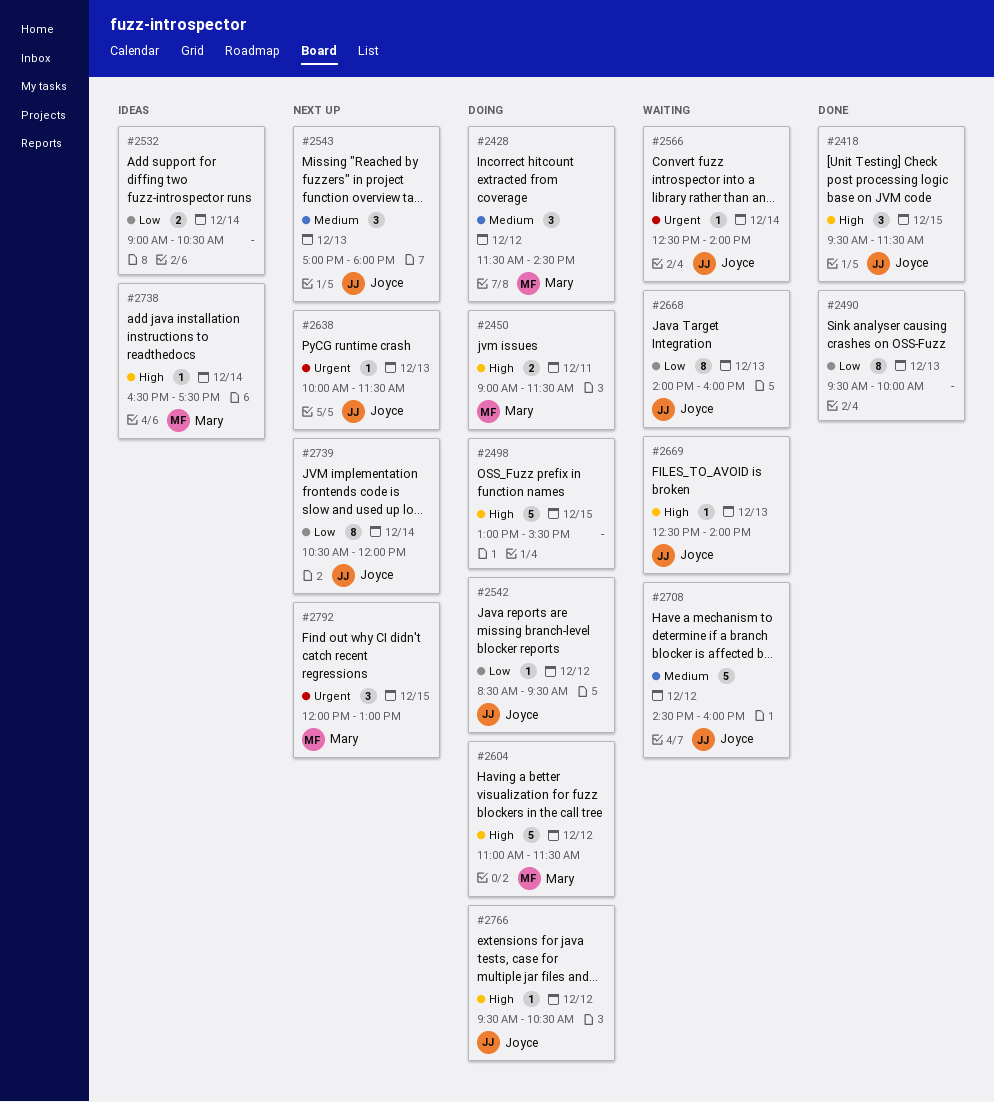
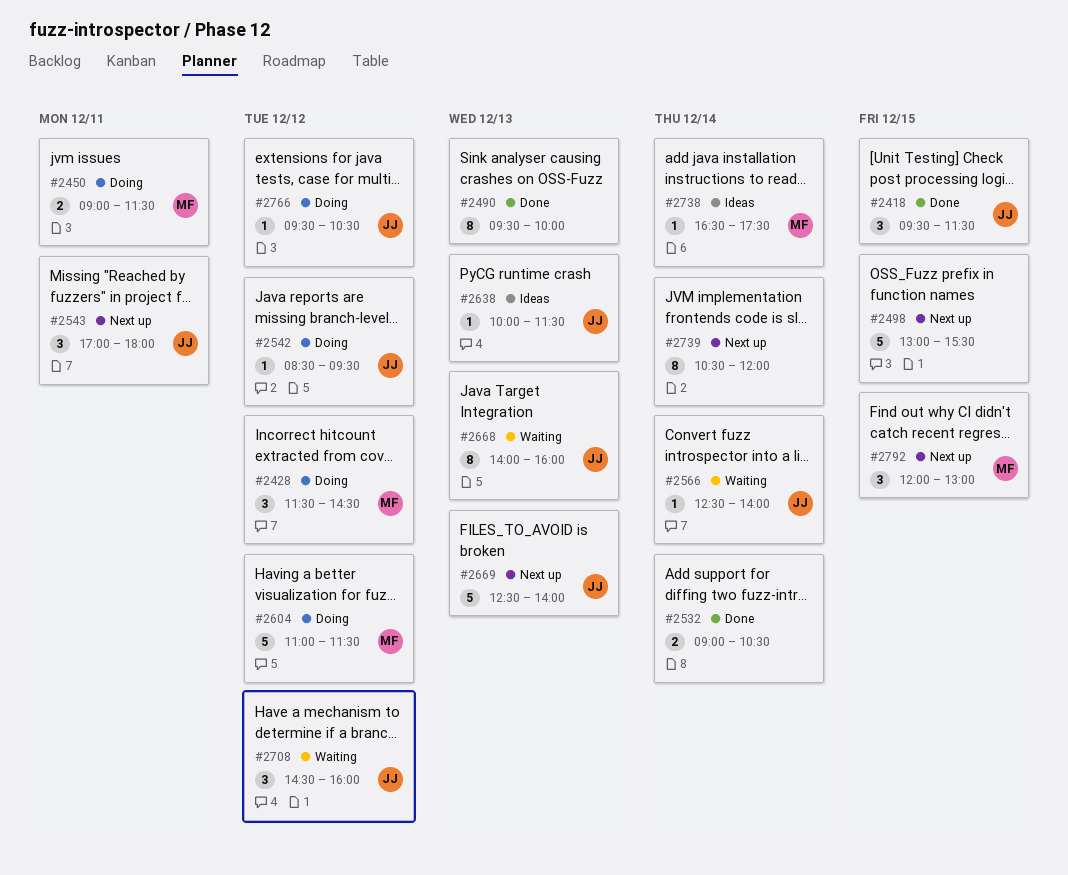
#2498, status: Doing -> Next up
#2532, status: Ideas -> Done
#2543, day: Dec 13 -> Dec 11
#2638, status: Next up -> Ideas
#2669, status: Waiting -> Next up
#2669, estimate: 1 -> 5
#2708, estimate: 5 -> 3
#2739, owner: Joyce -> none

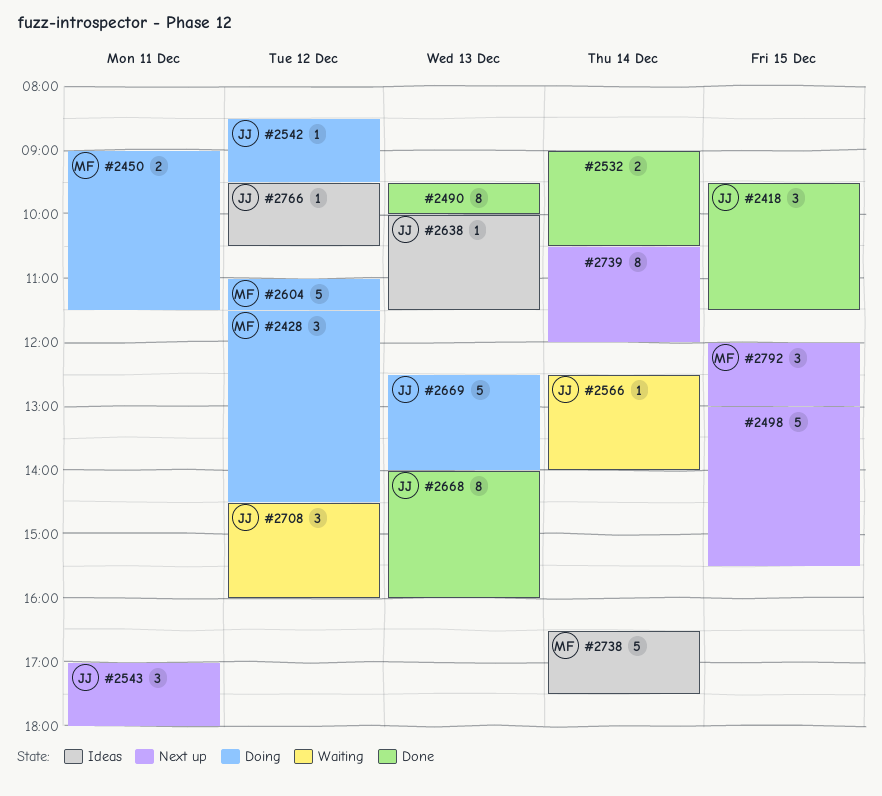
#2668, status: Waiting -> Done
#2669, status: Next up -> Doing
#2738, estimate: 1 -> 5
#2766, status: Doing -> Ideas

